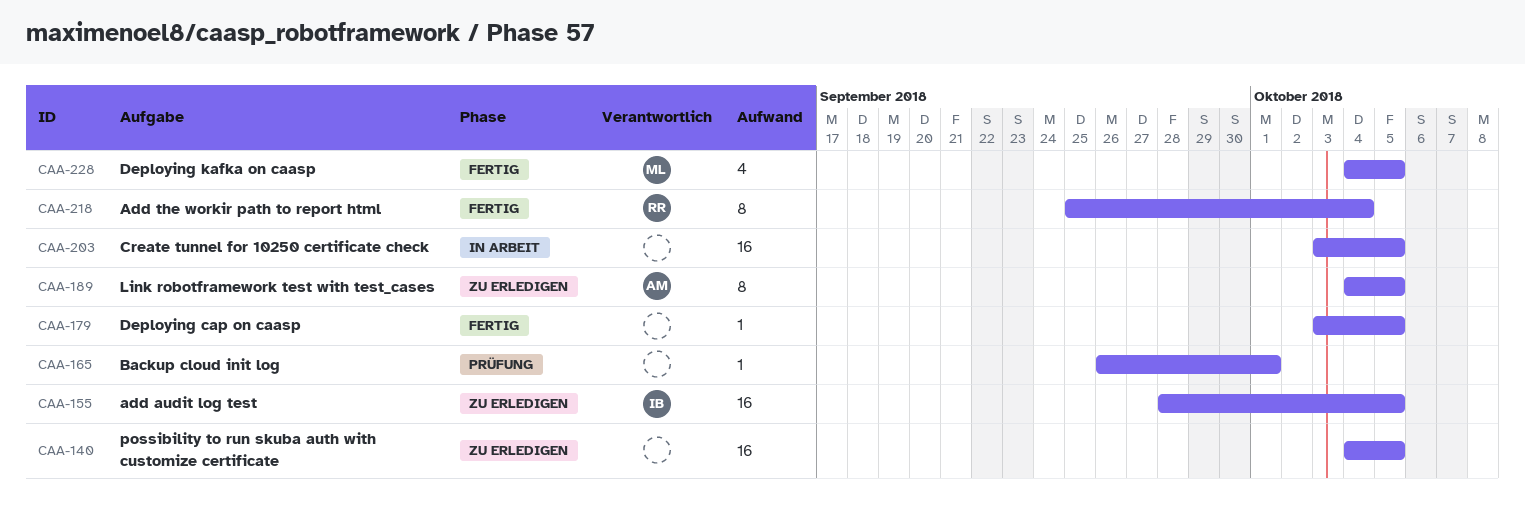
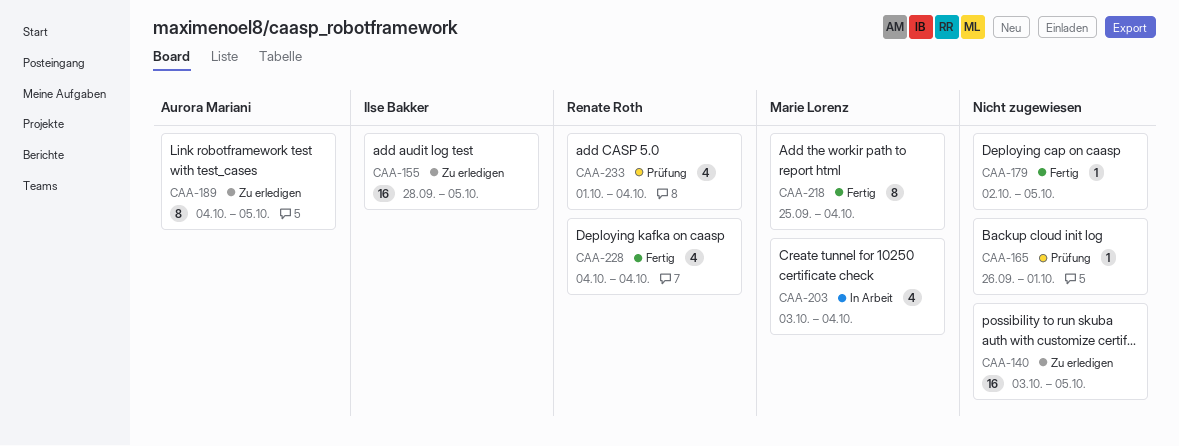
CAA-140, start: Oct 4 -> Oct 3
CAA-179, start: Oct 3 -> Oct 2
CAA-203, owner: none -> Marie Lorenz
CAA-203, estimate: 16 -> 4
CAA-203, due: Oct 5 -> Oct 4
CAA-218, owner: Renate Roth -> Marie Lorenz
CAA-228, owner: Marie Lorenz -> Renate Roth
CAA-228, due: Oct 5 -> Oct 4
CAA-233: none -> present

